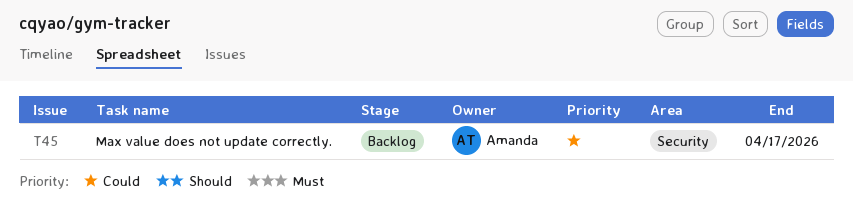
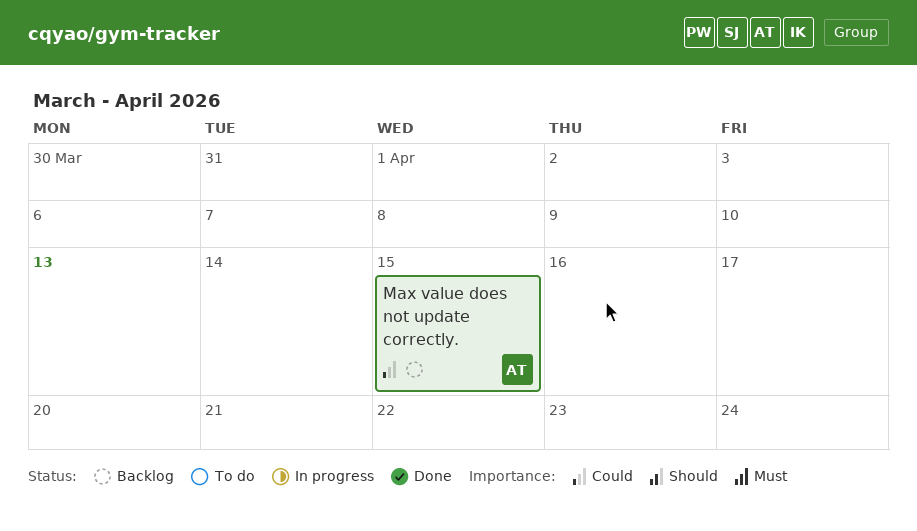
Max value does not update correctly., due: Apr 17 -> Apr 15

